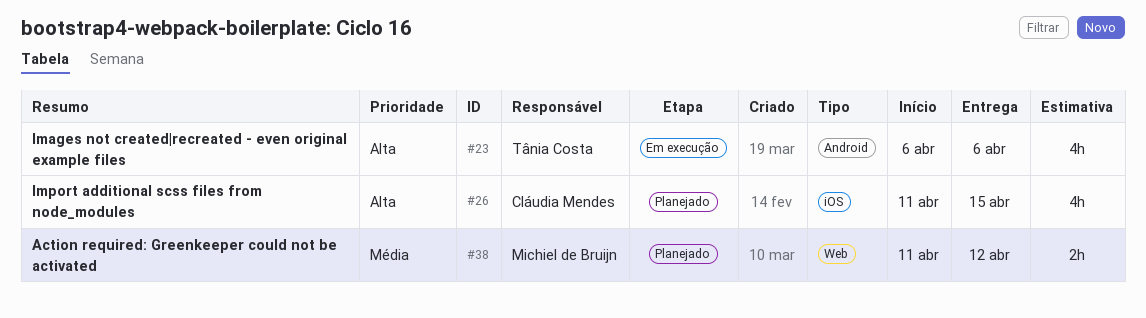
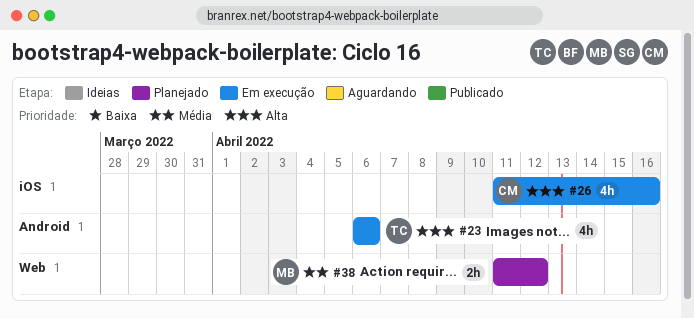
#26, status: Planejado -> Em execução
#26, due: Apr 15 -> Apr 16

